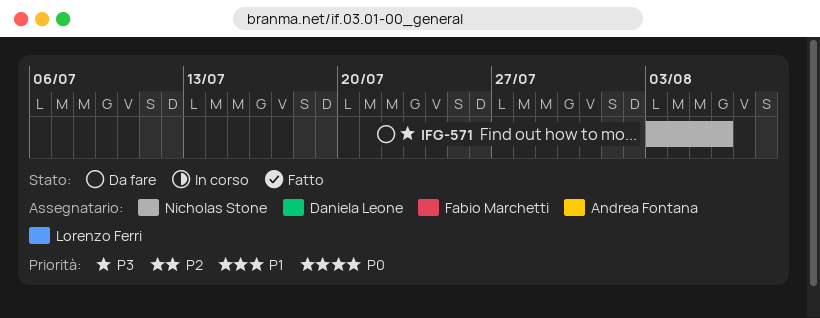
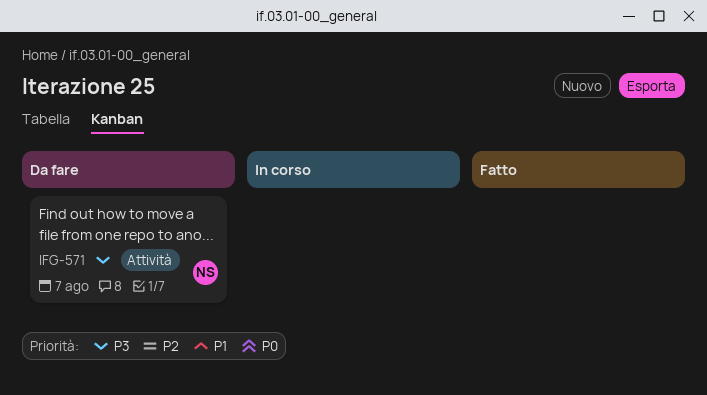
IFG-571, due: Aug 6 -> Aug 7

